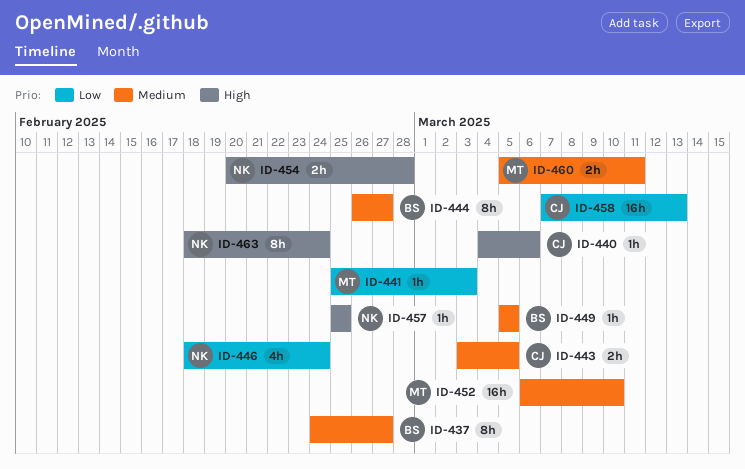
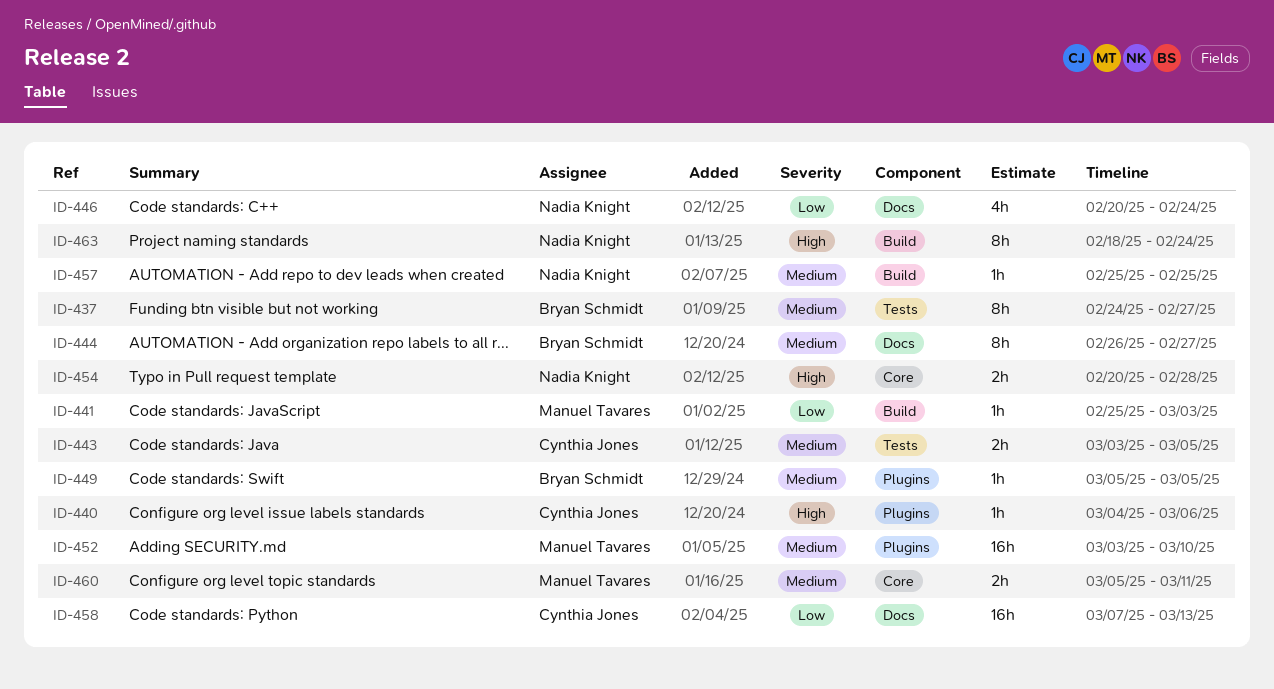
ID-446, start: Feb 18 -> Feb 20
ID-452, start: Mar 6 -> Mar 3
ID-457, priority: High -> Medium

